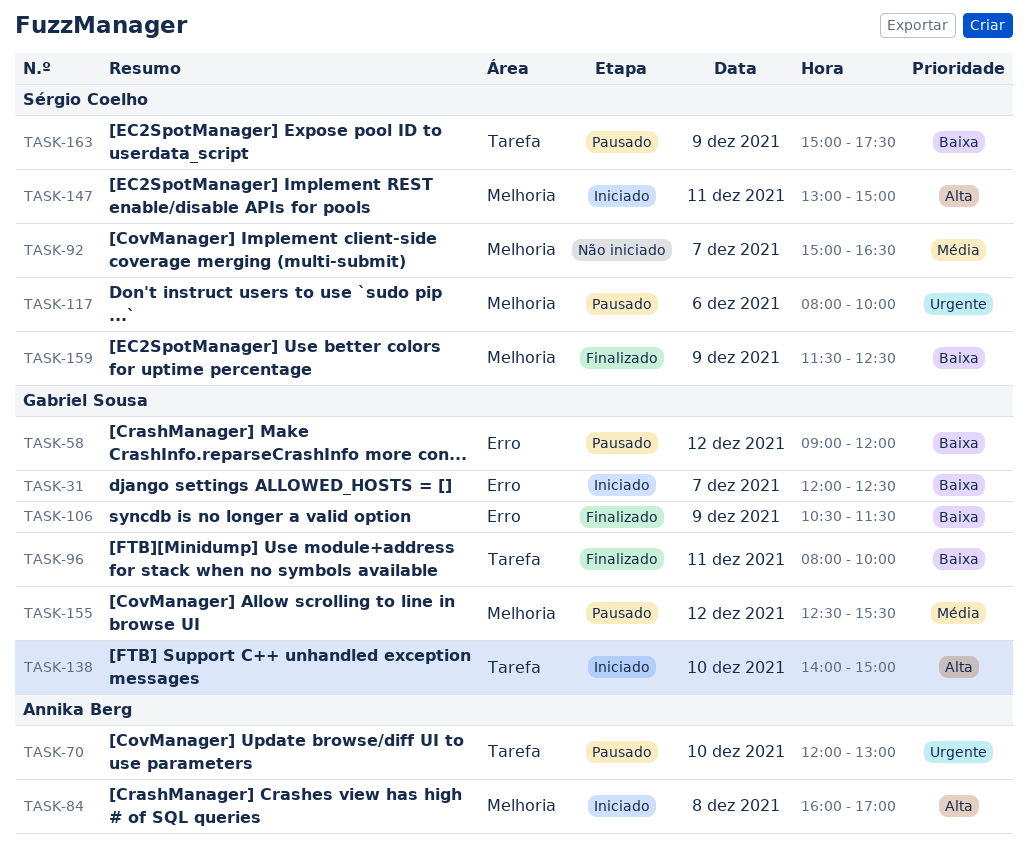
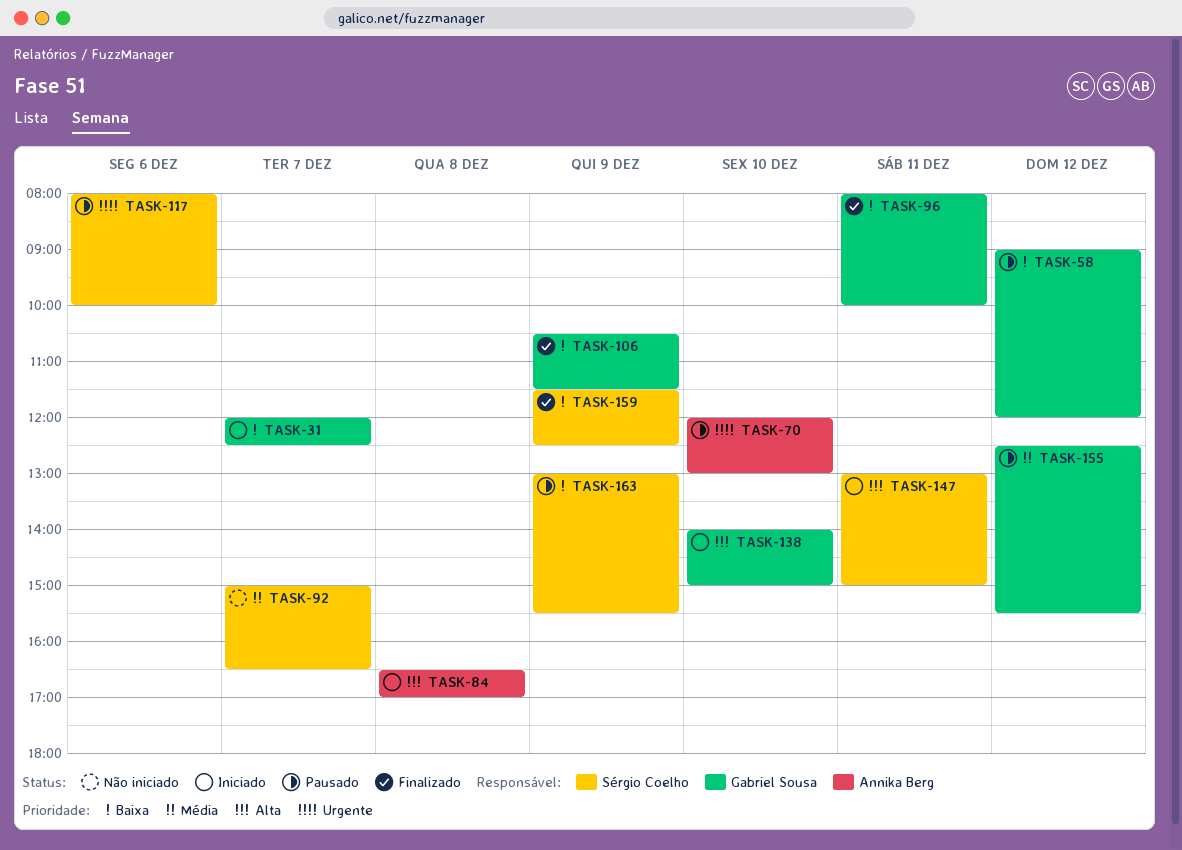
TASK-84, begins: 16:00 -> 16:30
TASK-163, begins: 15:00 -> 13:00
TASK-163, ends: 17:30 -> 15:30

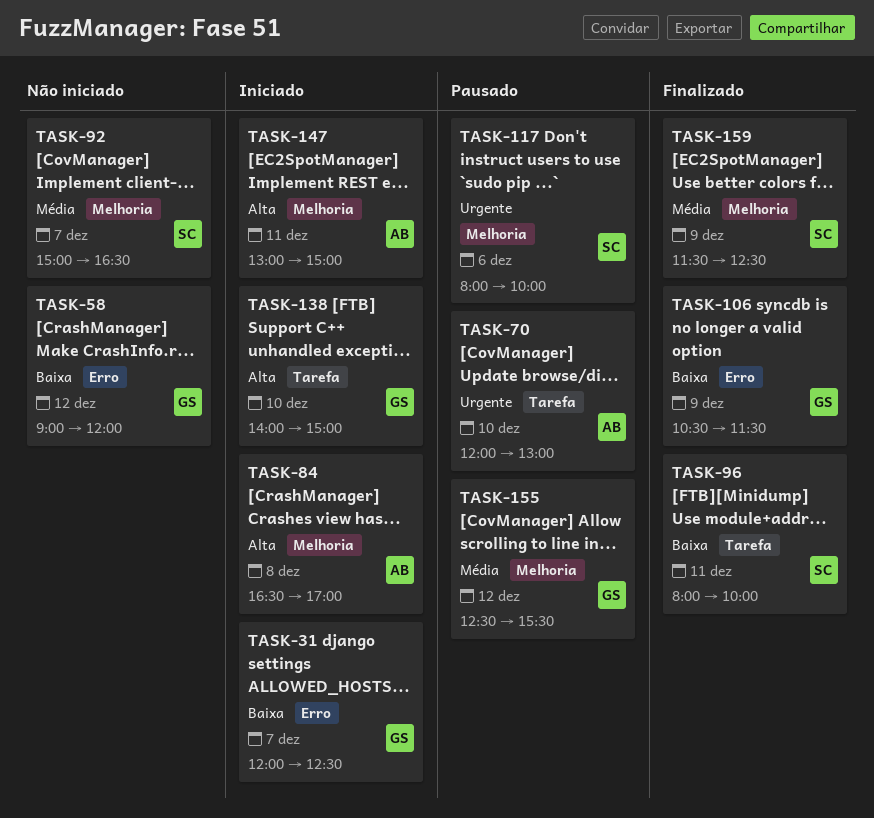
TASK-58, status: Pausado -> Não iniciado
TASK-96, owner: Gabriel Sousa -> Sérgio Coelho
TASK-147, owner: Sérgio Coelho -> Annika Berg
TASK-159, priority: Baixa -> Média
TASK-163: present -> none

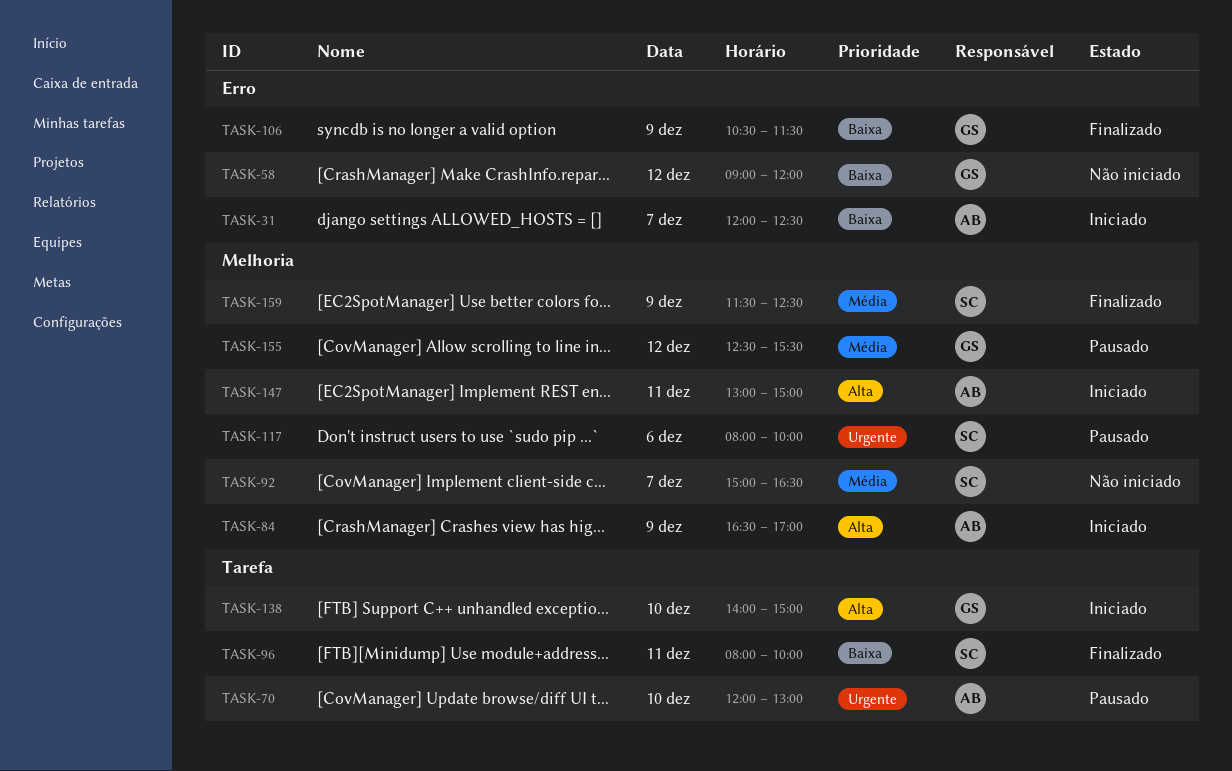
TASK-31, owner: GS -> AB
TASK-84, day: Dec 8 -> Dec 9

